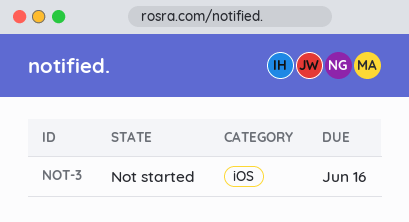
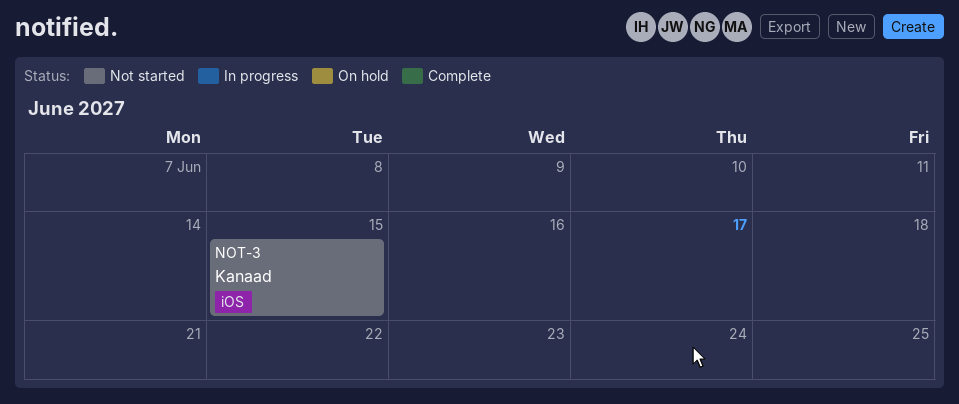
NOT-3, due: Jun 16 -> Jun 15

